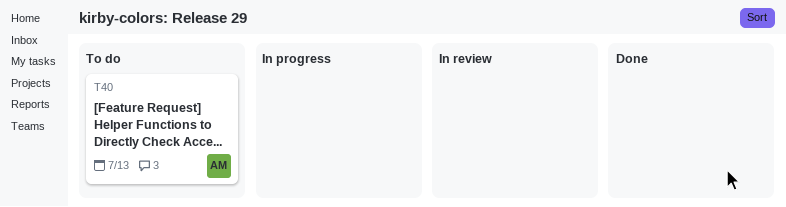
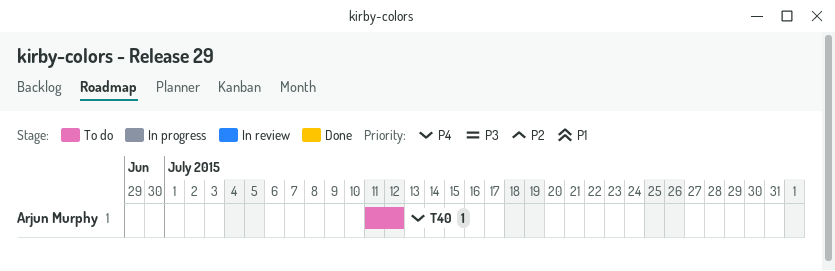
T40, due: Jul 13 -> Jul 12

